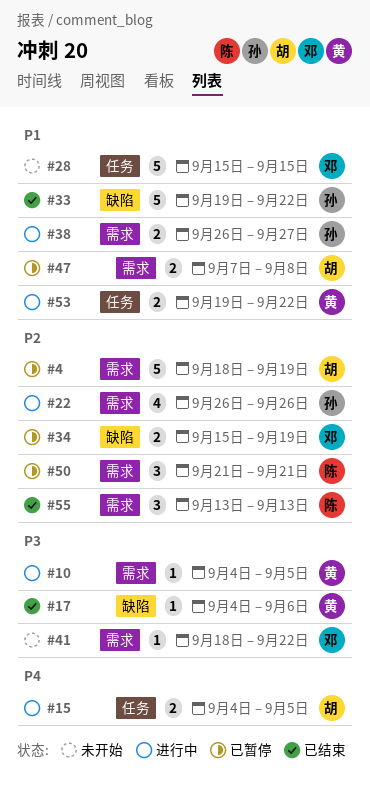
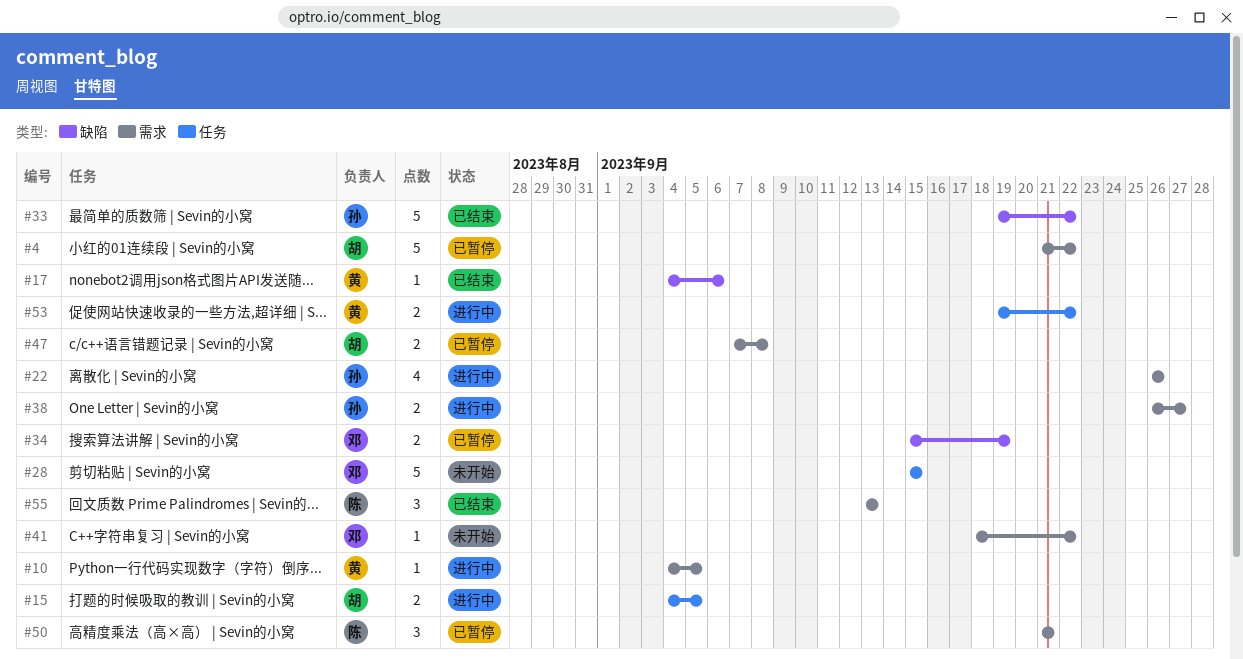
#4, start: Sep 18 -> Sep 21
#4, due: Sep 19 -> Sep 22

